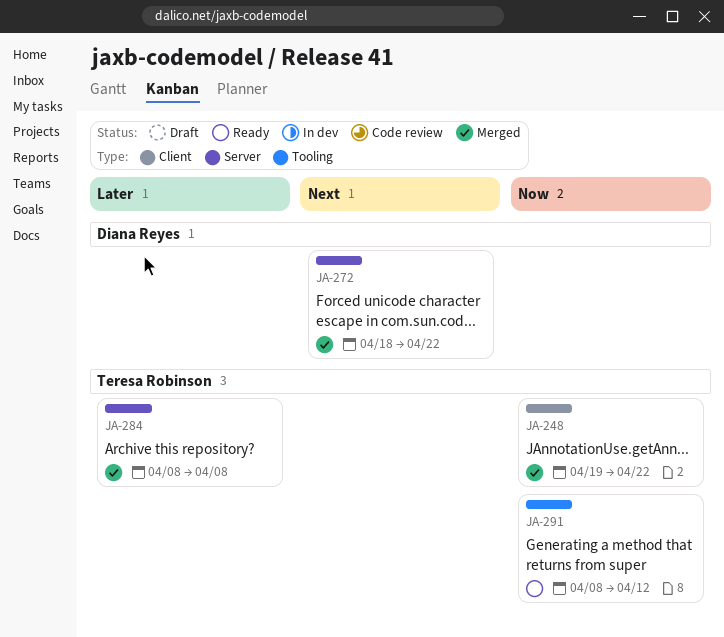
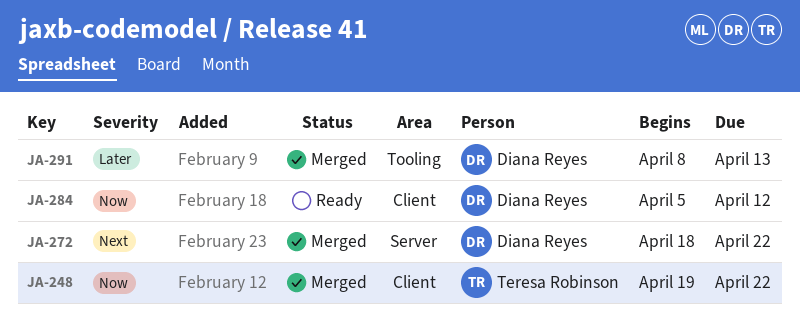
JA-284, status: Merged -> Ready
JA-284, owner: Teresa Robinson -> Diana Reyes
JA-284, priority: Later -> Now
JA-284, label: Server -> Client
JA-284, start: Apr 8 -> Apr 5
JA-284, due: Apr 8 -> Apr 12
JA-291, status: Ready -> Merged
JA-291, owner: Teresa Robinson -> Diana Reyes
JA-291, priority: Now -> Later
JA-291, due: Apr 12 -> Apr 13

